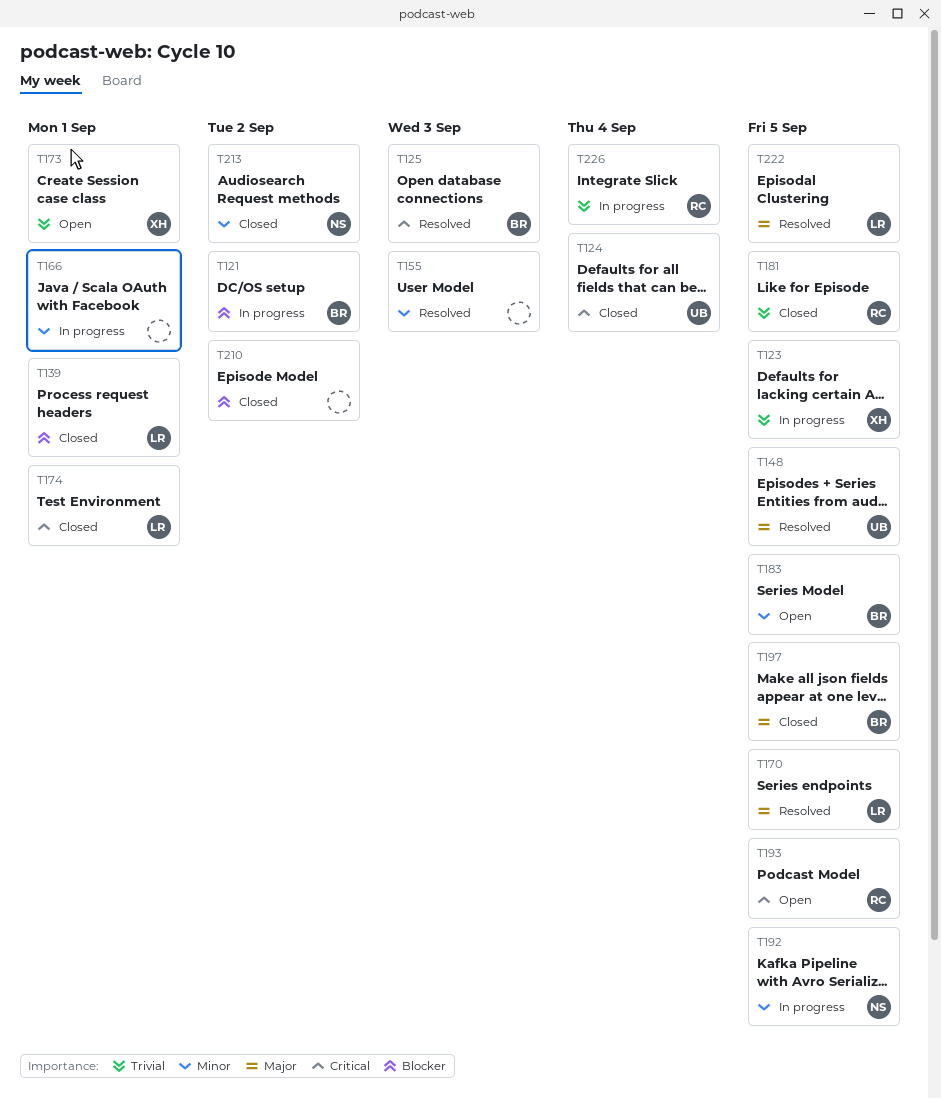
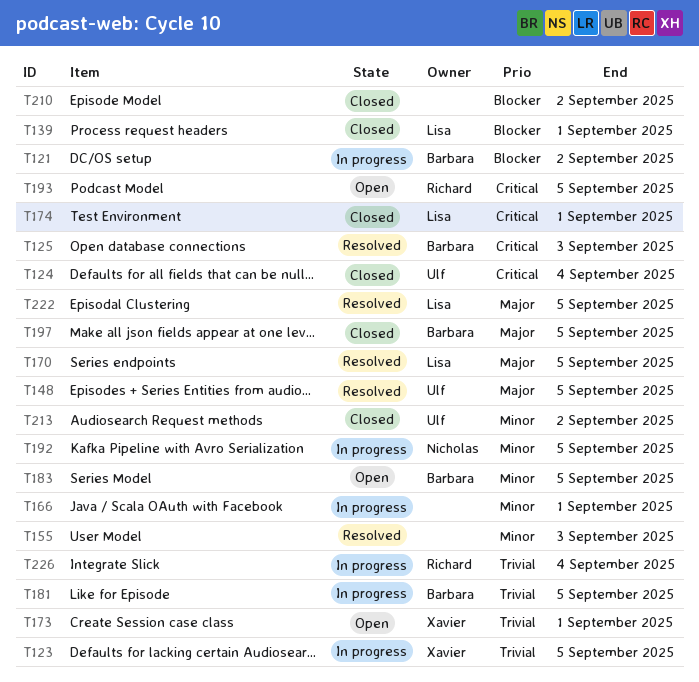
T181, status: Closed -> In progress
T181, owner: Richard -> Barbara
T213, owner: Nicholas -> Ulf

